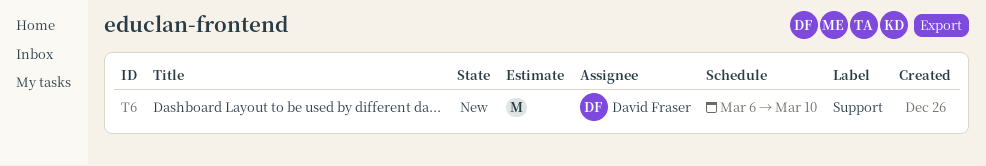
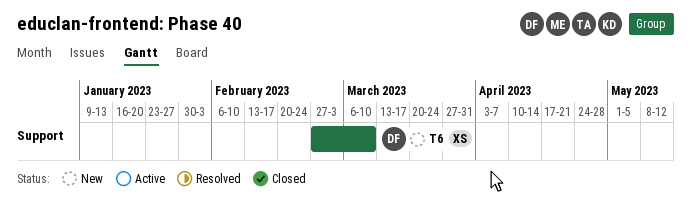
T6, estimate: M -> XS
T6, start: Mar 6 -> Feb 27

